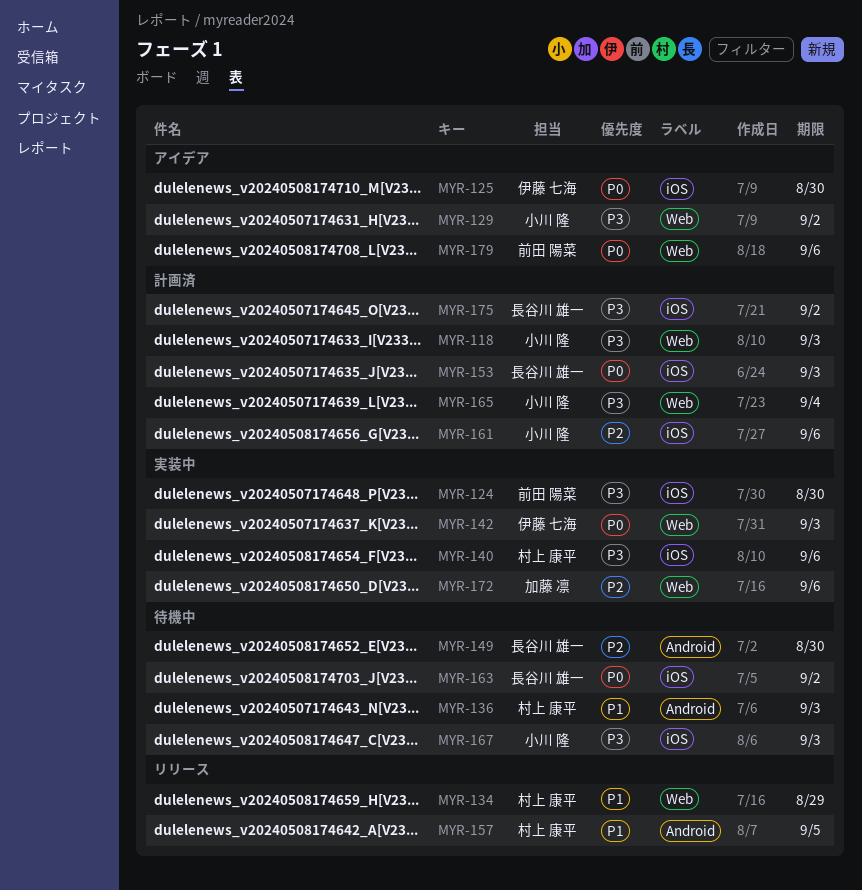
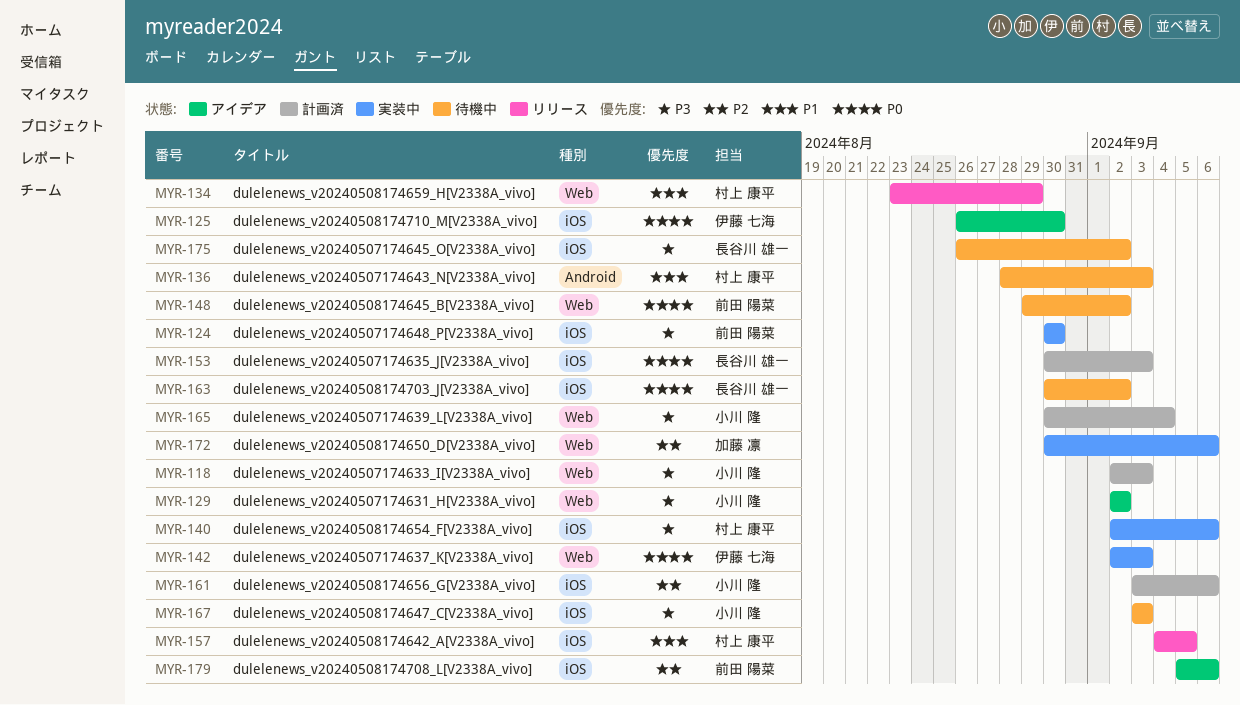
MYR-148: none -> present
MYR-149: present -> none
MYR-157, label: Android -> iOS
MYR-175, status: 計画済 -> 待機中
MYR-179, priority: P0 -> P2
MYR-179, label: Web -> iOS

